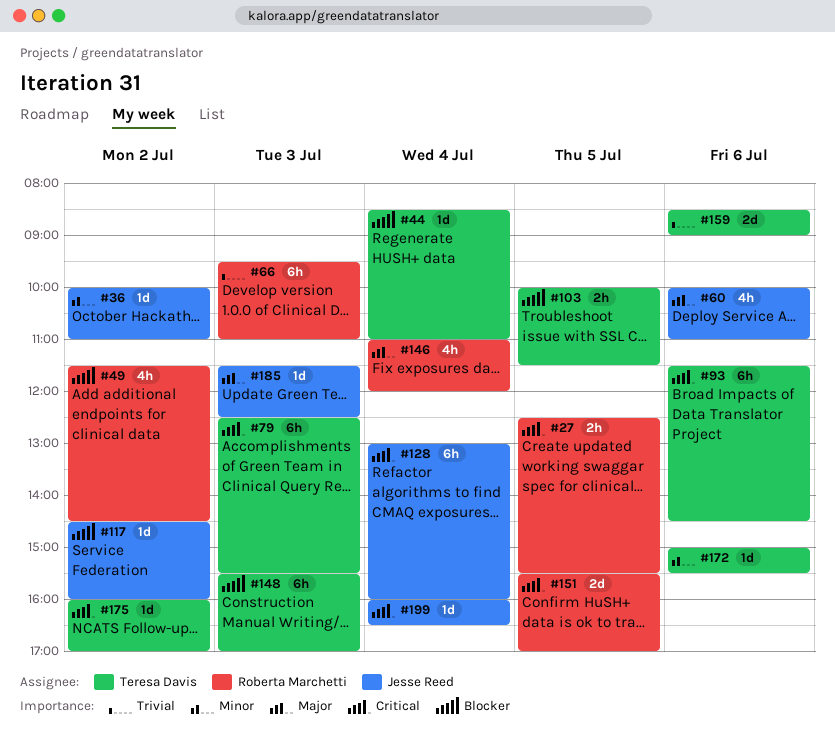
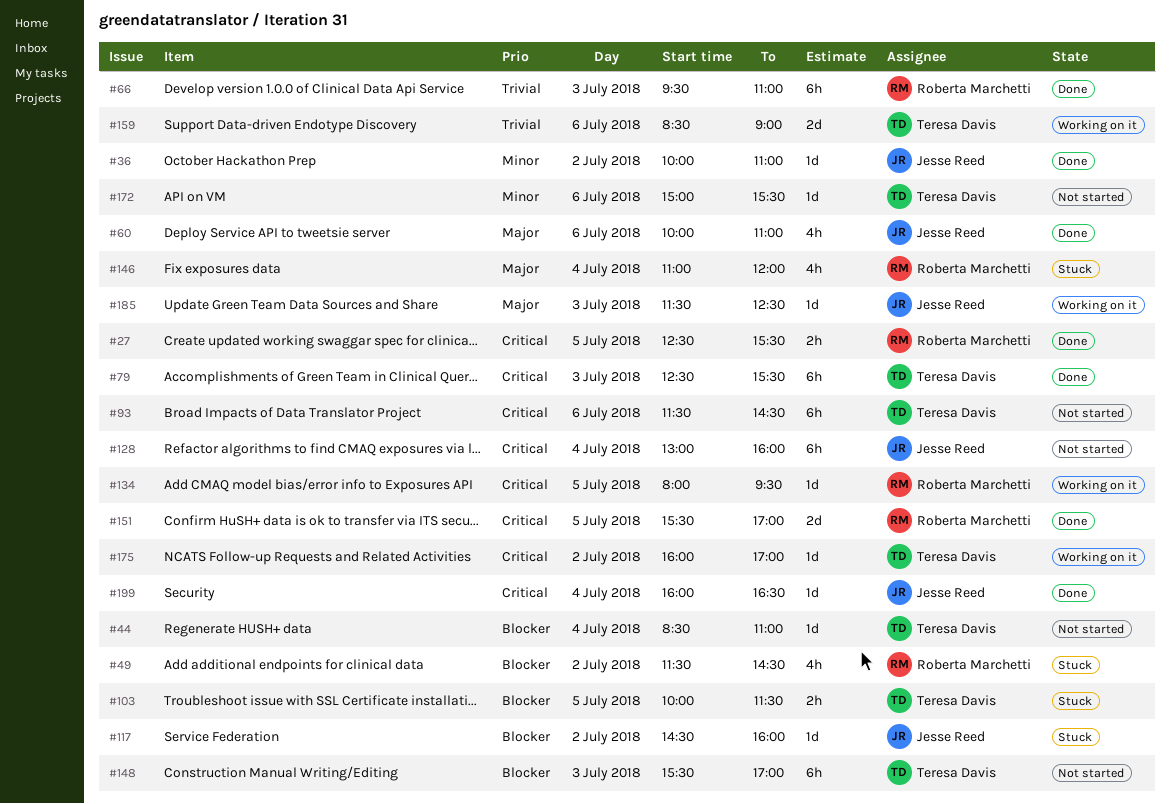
#134: none -> present

